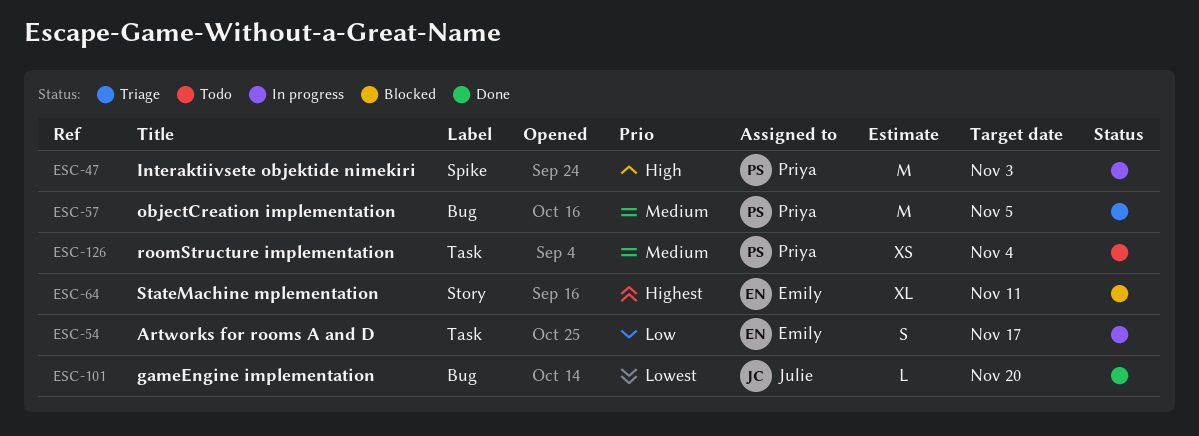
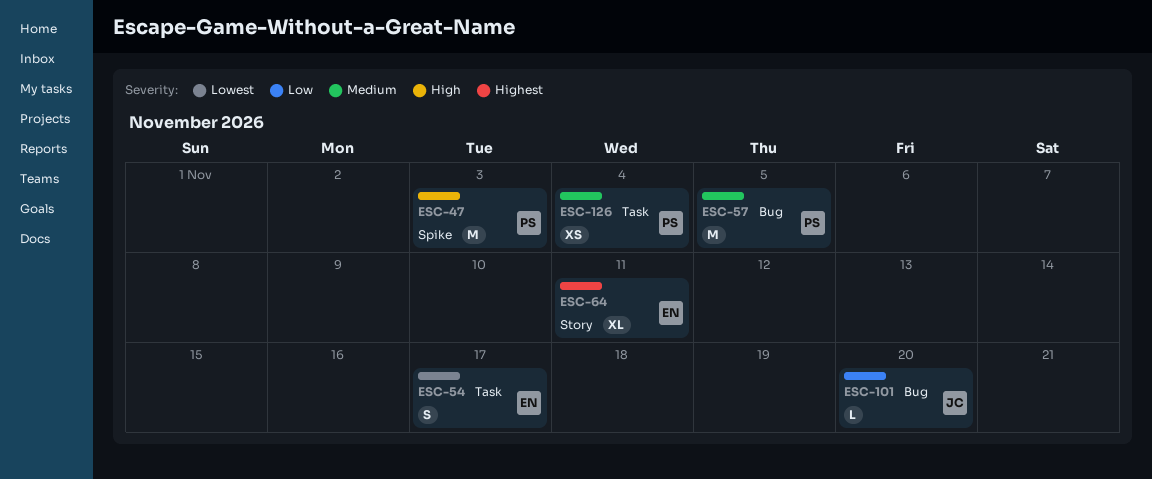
ESC-54, priority: Low -> Lowest
ESC-101, priority: Lowest -> Low

